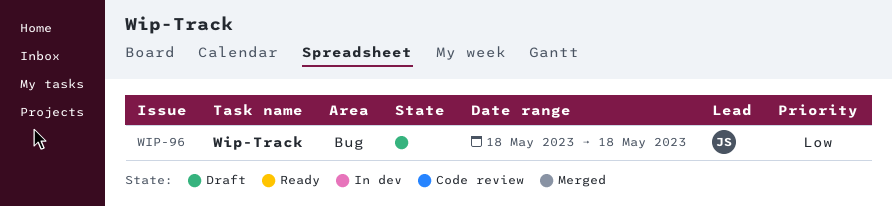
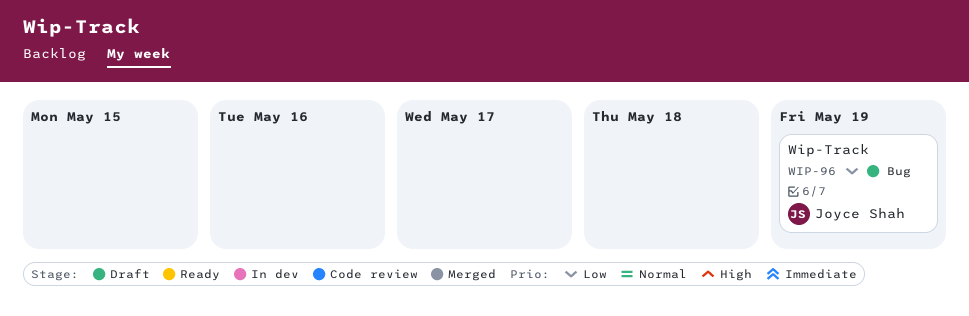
WIP-96, due: May 18 -> May 19

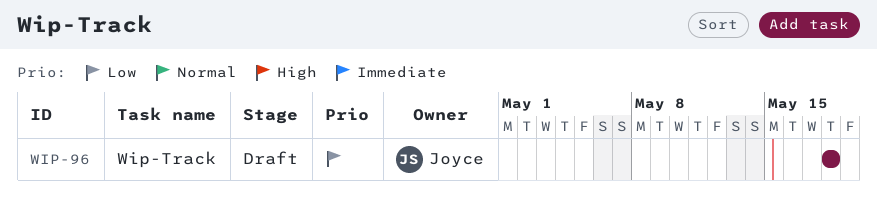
WIP-96, due: May 19 -> May 18

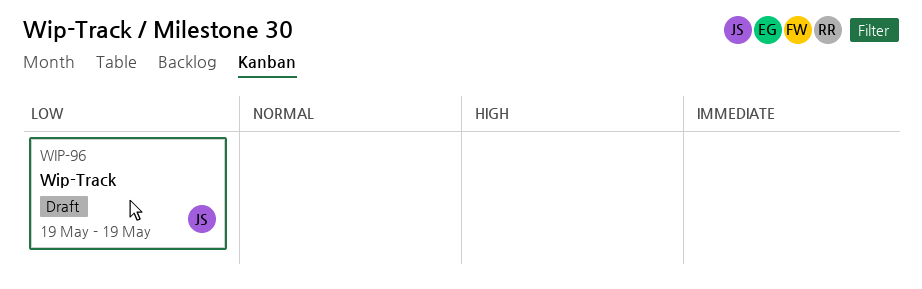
WIP-96, start: May 18 -> May 19
WIP-96, due: May 18 -> May 19

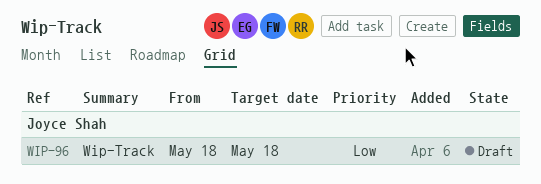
WIP-96, start: May 19 -> May 18
WIP-96, due: May 19 -> May 18

